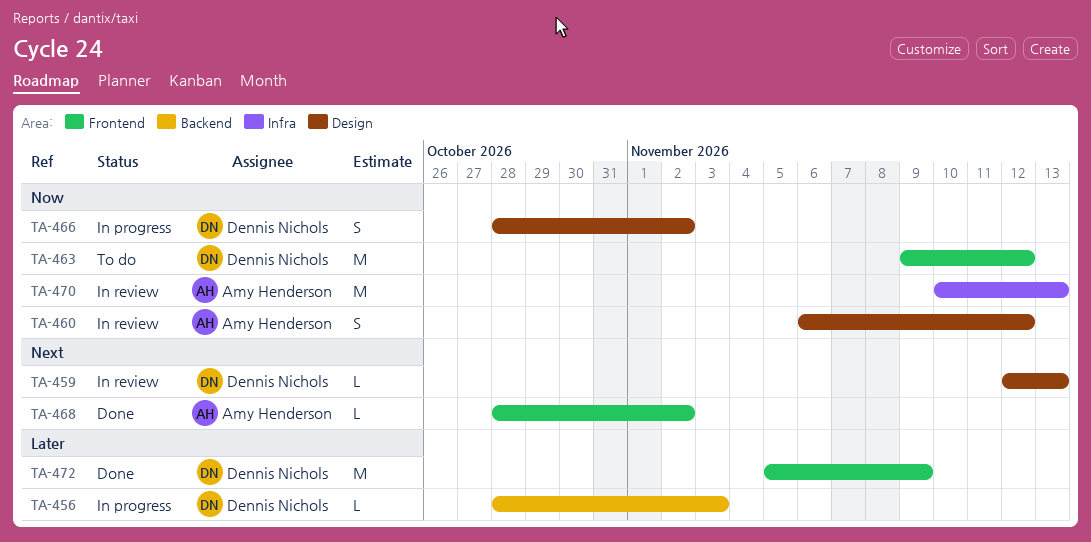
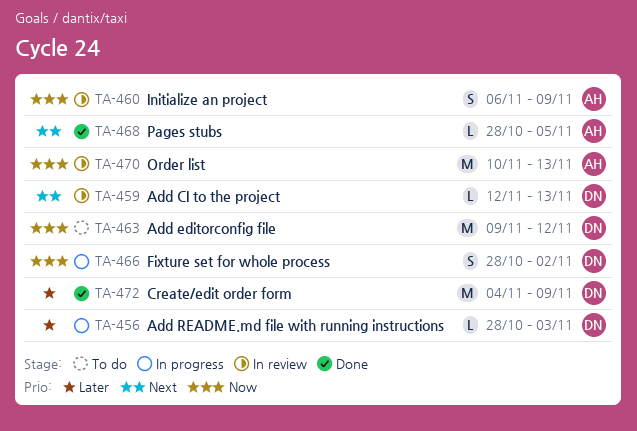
TA-460, due: Nov 12 -> Nov 9
TA-468, due: Nov 2 -> Nov 5
TA-472, start: Nov 5 -> Nov 4

